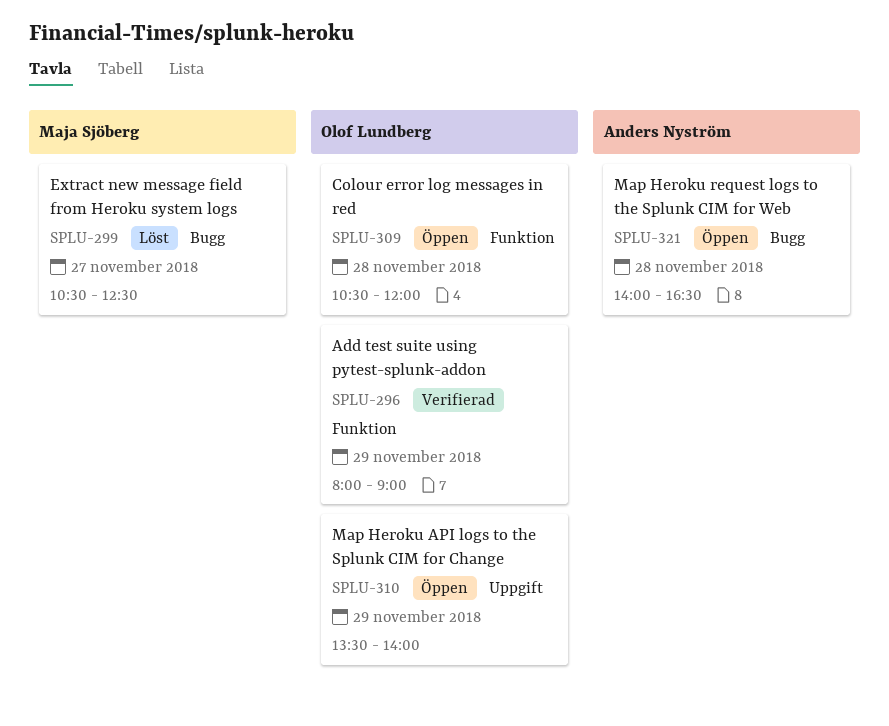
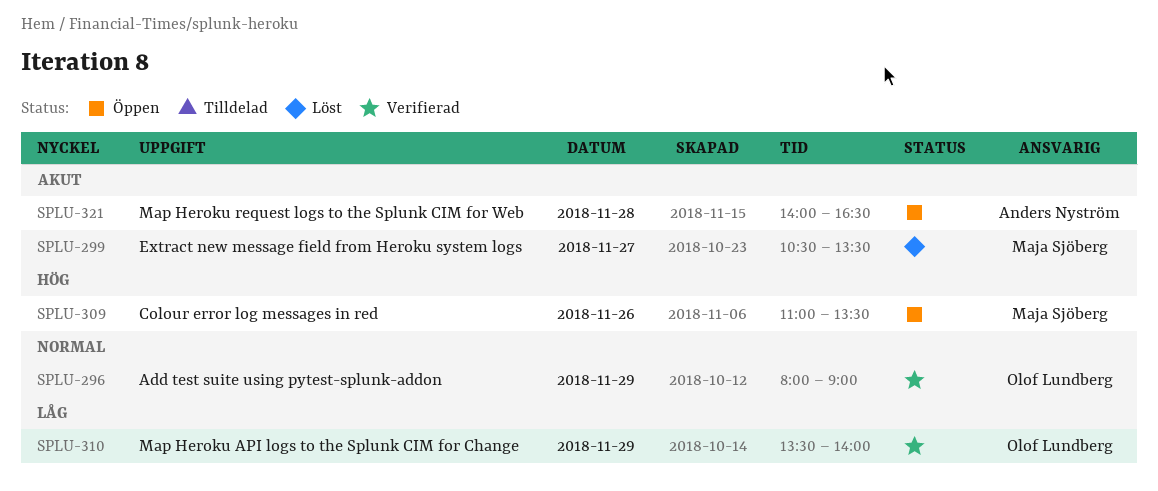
SPLU-299, ends: 12:30 -> 13:30
SPLU-309, owner: Olof Lundberg -> Maja Sjöberg
SPLU-309, day: Nov 28 -> Nov 26
SPLU-309, begins: 10:30 -> 11:00
SPLU-309, ends: 12:00 -> 13:30
SPLU-310, status: Öppen -> Verifierad

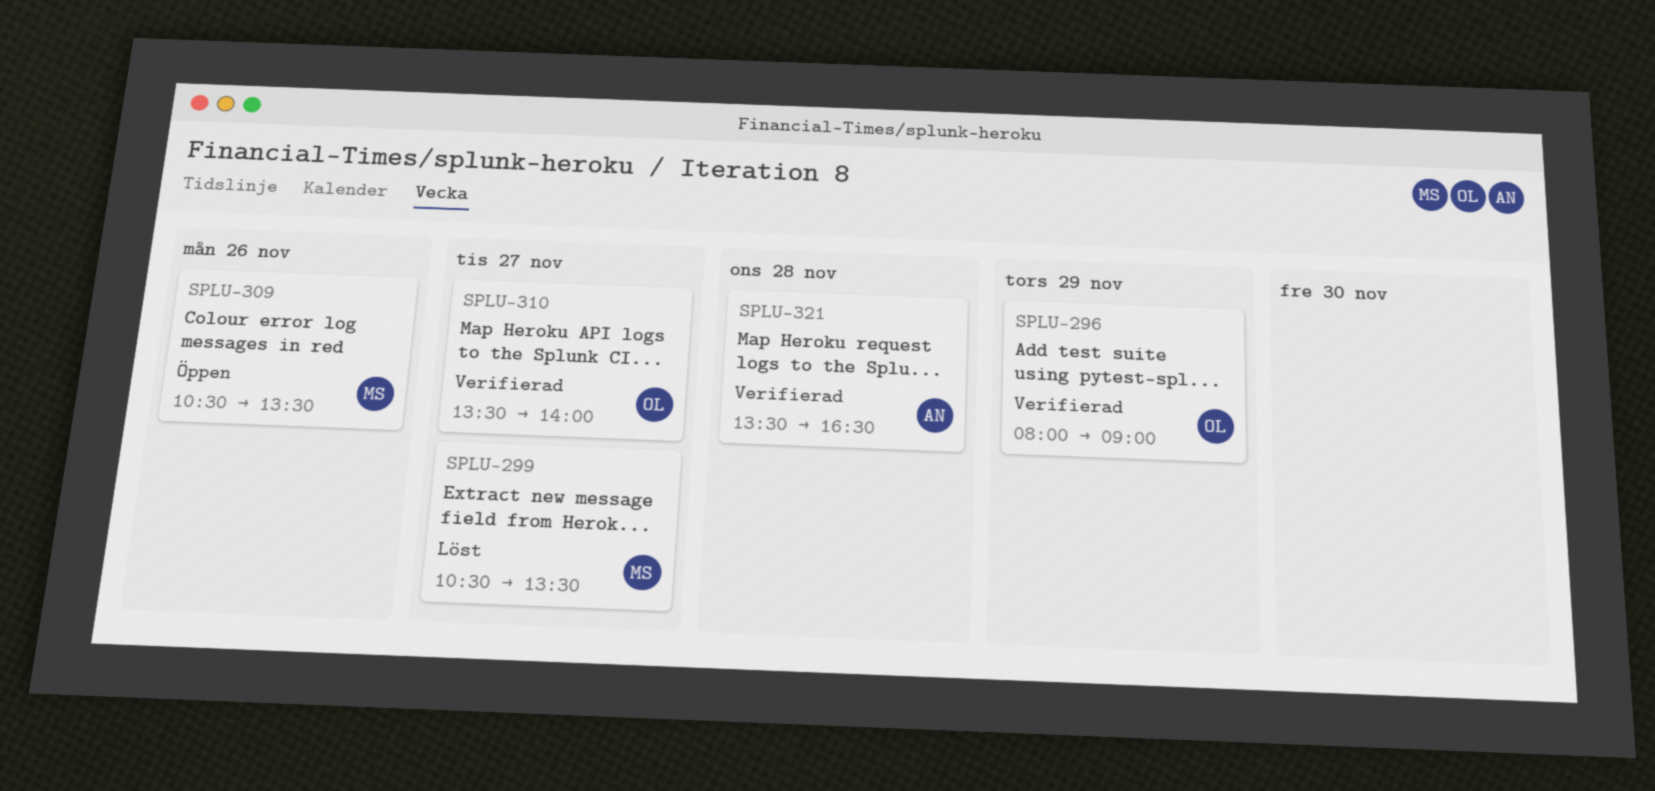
SPLU-309, begins: 11:00 -> 10:30
SPLU-310, day: Nov 29 -> Nov 27
SPLU-321, status: Öppen -> Verifierad
SPLU-321, begins: 14:00 -> 13:30

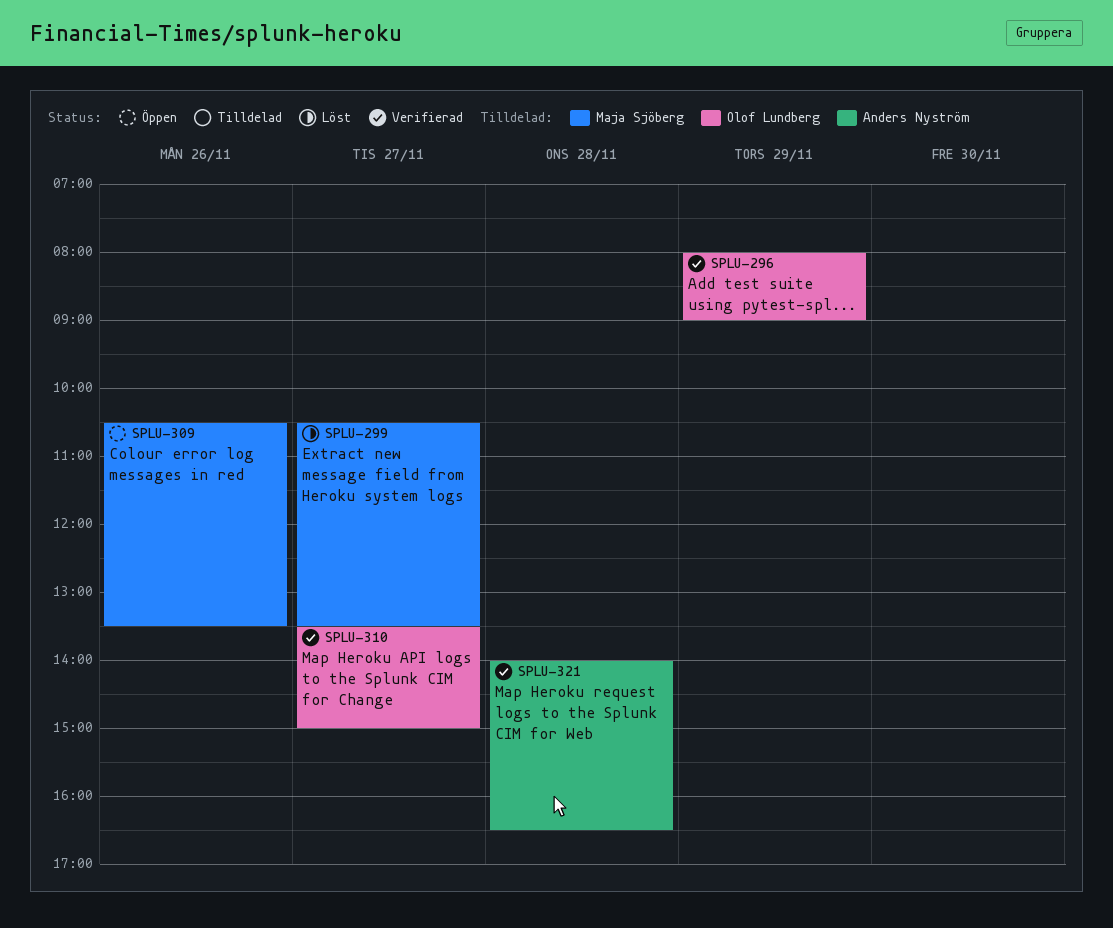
SPLU-310, ends: 14:00 -> 15:00
SPLU-321, begins: 13:30 -> 14:00

